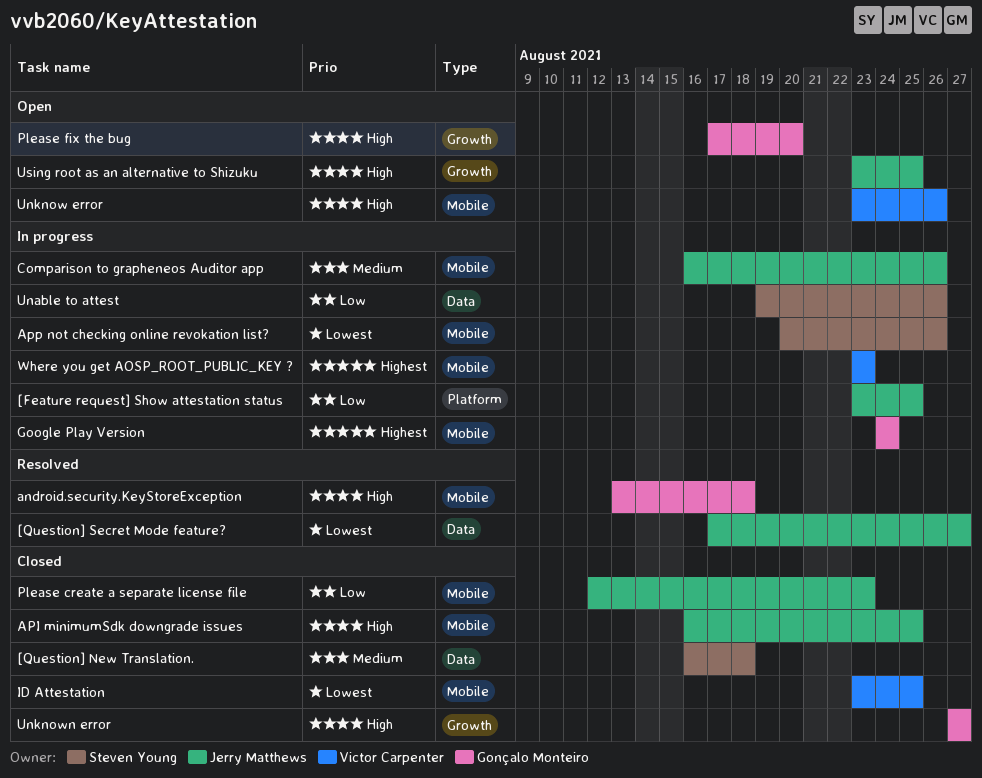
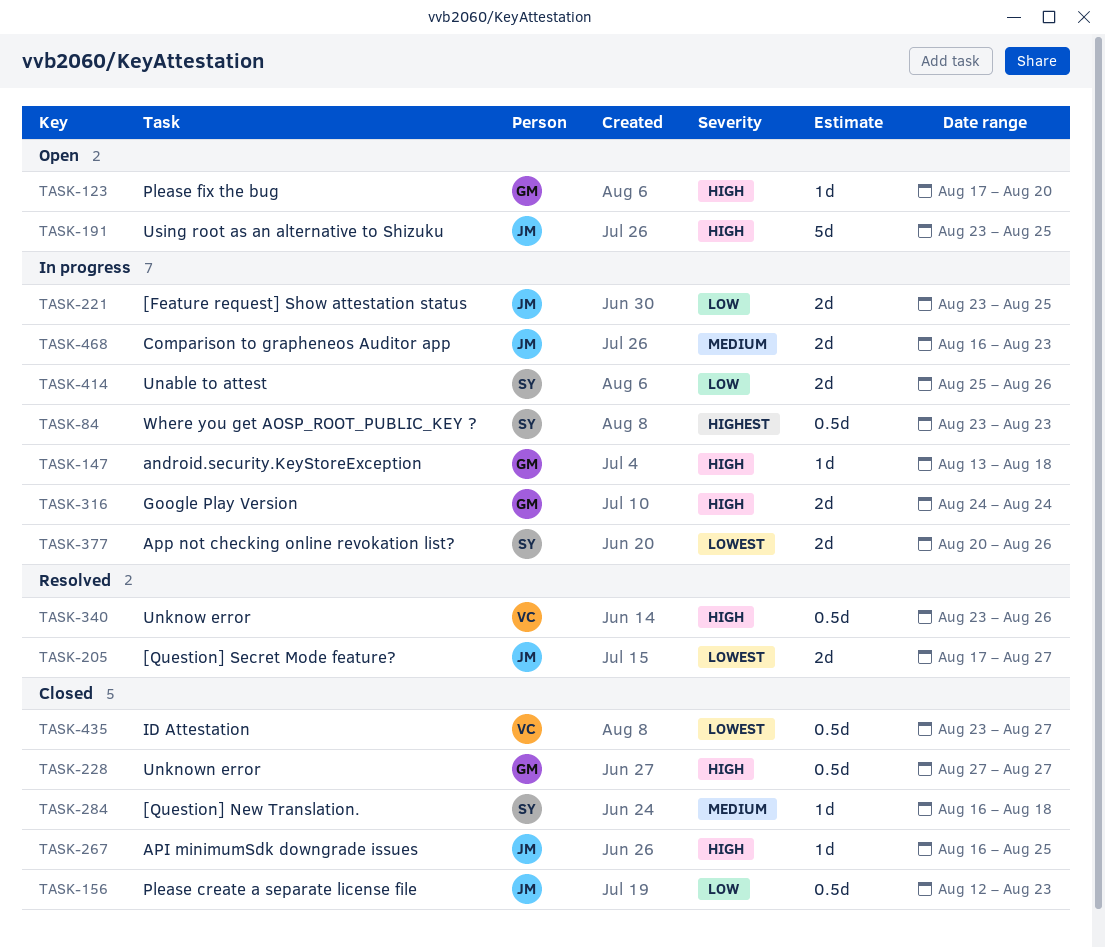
android.security.KeyStoreException, status: Resolved -> In progress
Comparison to grapheneos Auditor app, due: Aug 26 -> Aug 23
Google Play Version, priority: Highest -> High
ID Attestation, due: Aug 25 -> Aug 27
Unable to attest, start: Aug 19 -> Aug 25
Unknow error, status: Open -> Resolved
Where you get AOSP_ROOT_PUBLIC_KEY ?, owner: Victor Carpenter -> Steven Young

